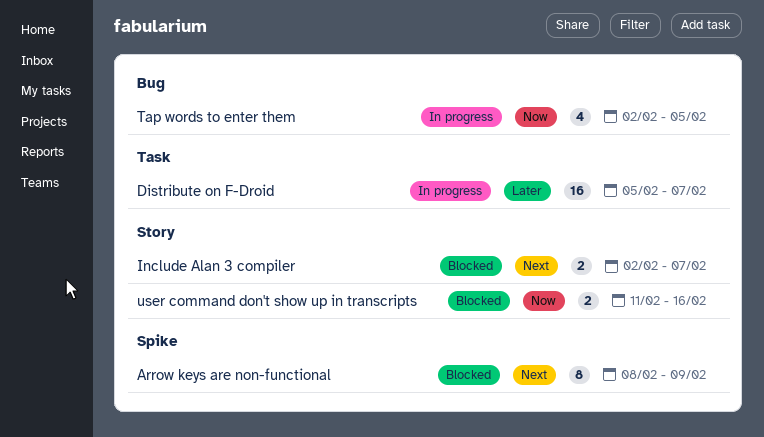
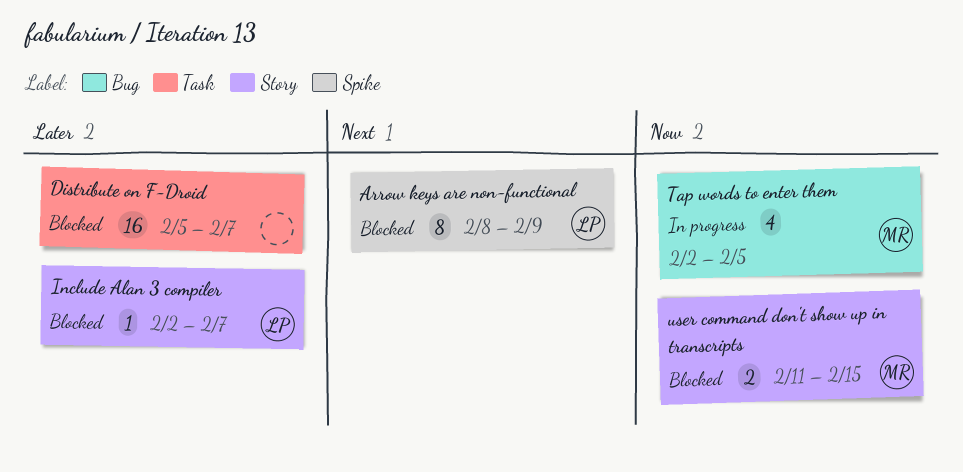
Distribute on F-Droid, status: In progress -> Blocked
Include Alan 3 compiler, priority: Next -> Later
Include Alan 3 compiler, estimate: 2 -> 1
user command don't show up in transcripts, due: Feb 16 -> Feb 15

